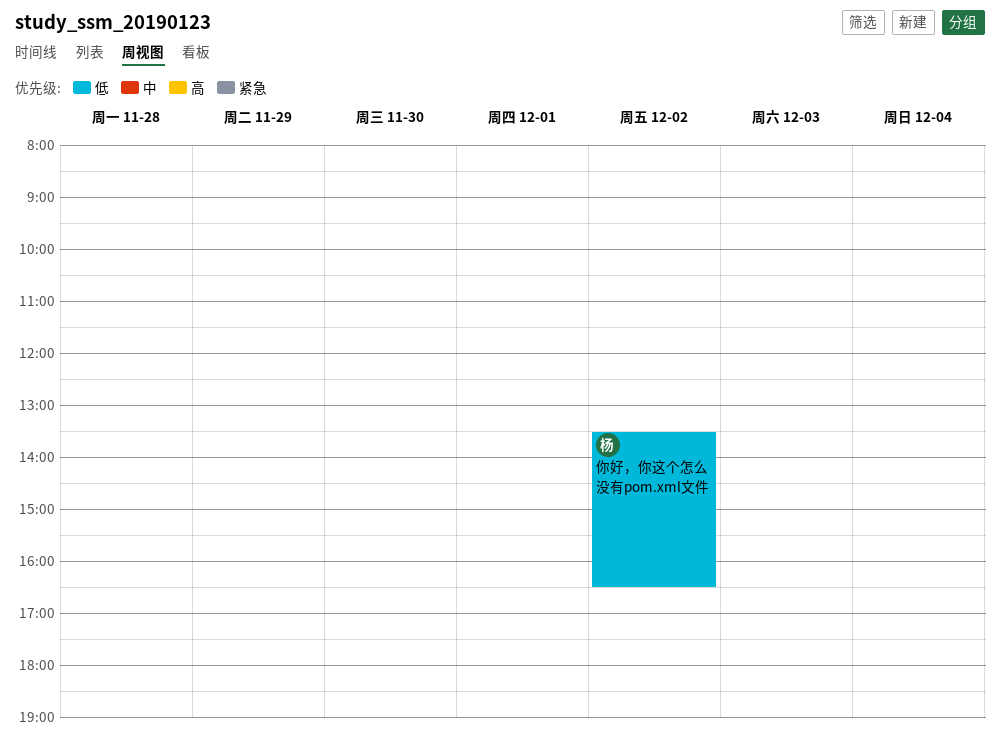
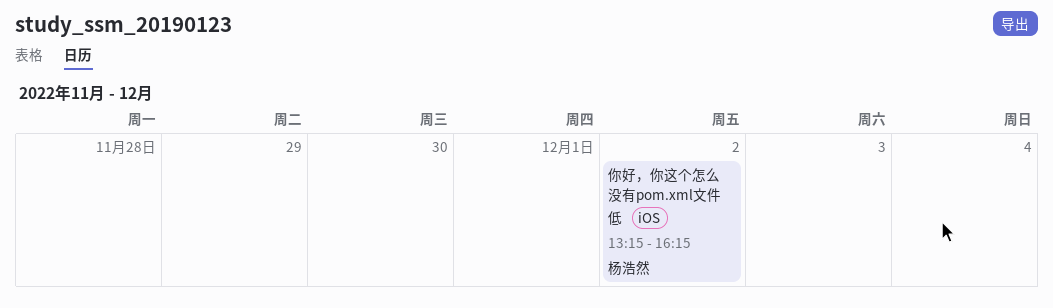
你好，你这个怎么没有pom.xml文件, begins: 13:30 -> 13:15
你好，你这个怎么没有pom.xml文件, ends: 16:30 -> 16:15

